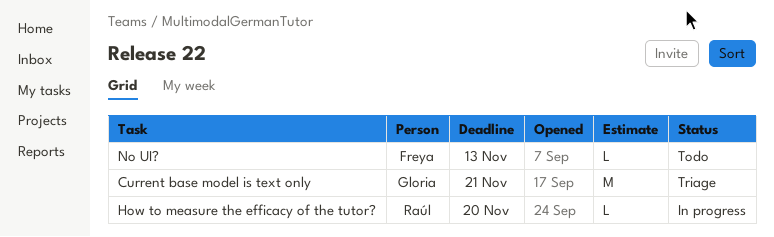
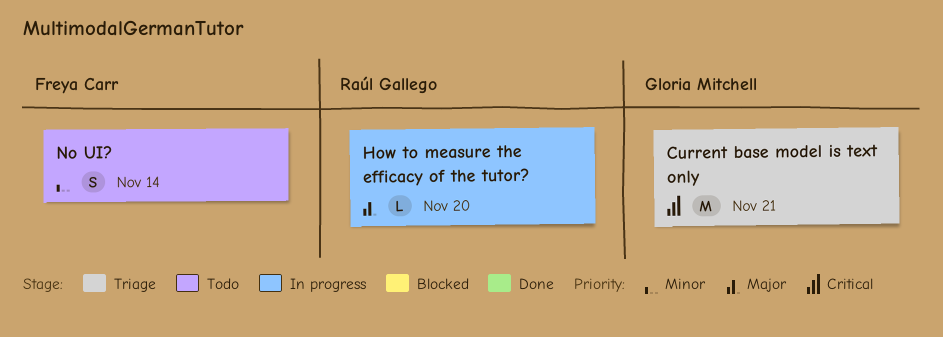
No UI?, estimate: L -> S
No UI?, due: Nov 13 -> Nov 14

